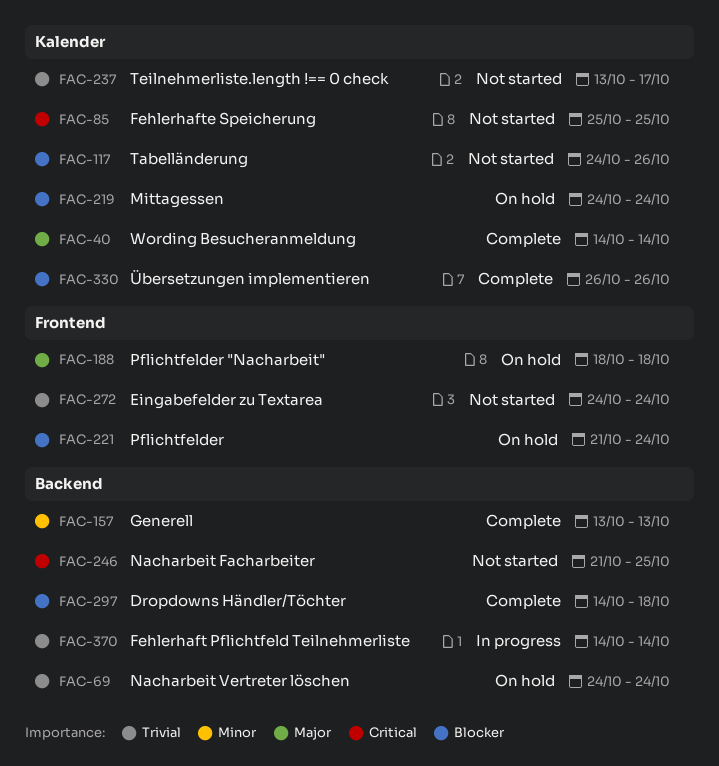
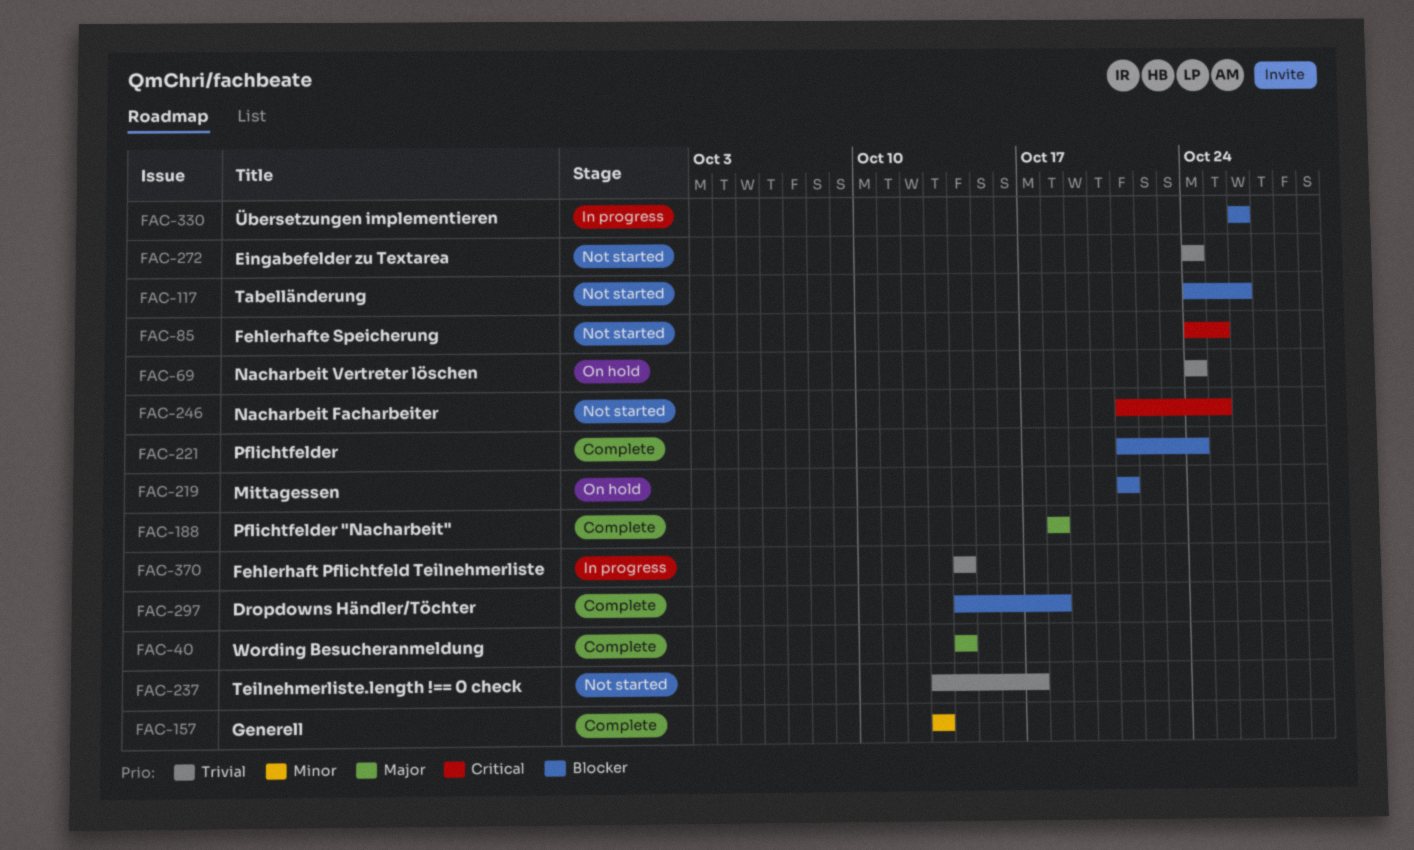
FAC-85, start: Oct 25 -> Oct 24
FAC-188, status: On hold -> Complete
FAC-219, start: Oct 24 -> Oct 21
FAC-219, due: Oct 24 -> Oct 21
FAC-221, status: On hold -> Complete
FAC-330, status: Complete -> In progress

